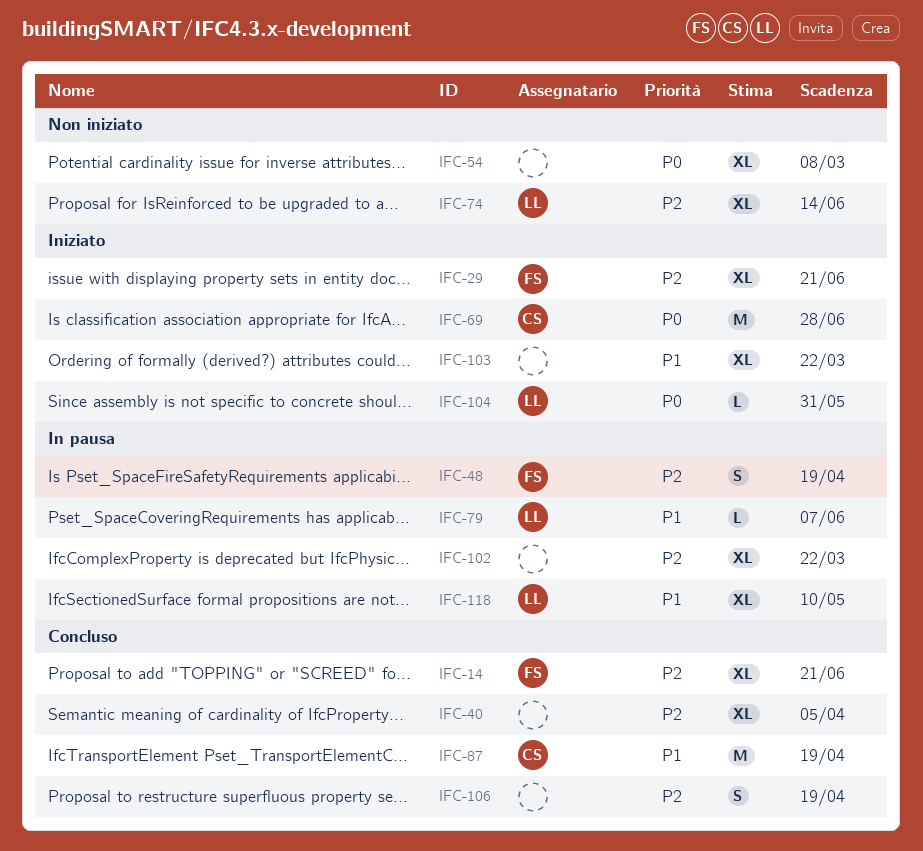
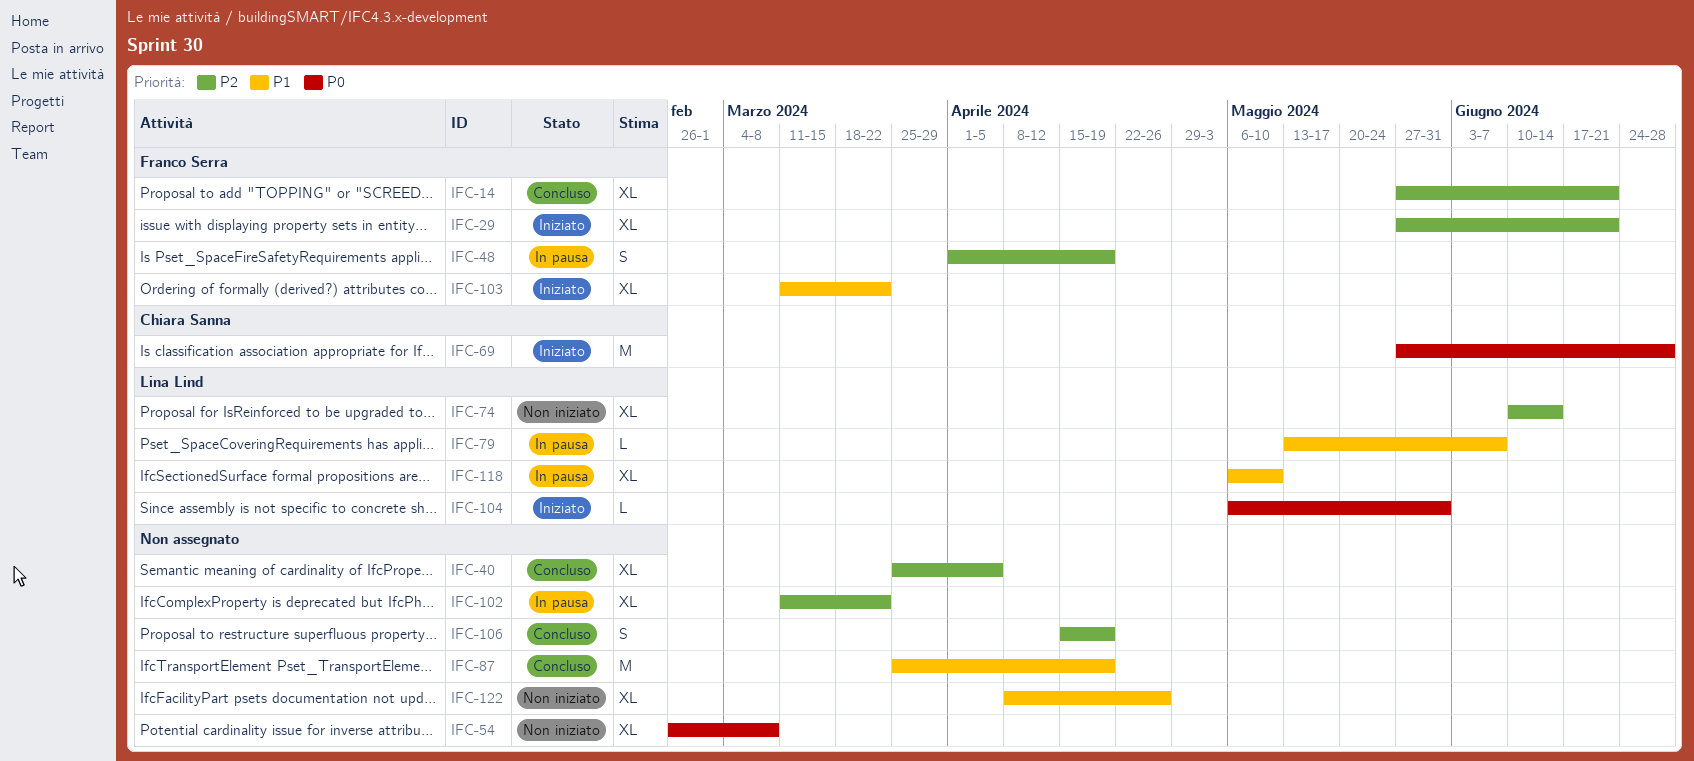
IFC-87, owner: Chiara Sanna -> none
IFC-103, owner: none -> Franco Serra
IFC-122: none -> present

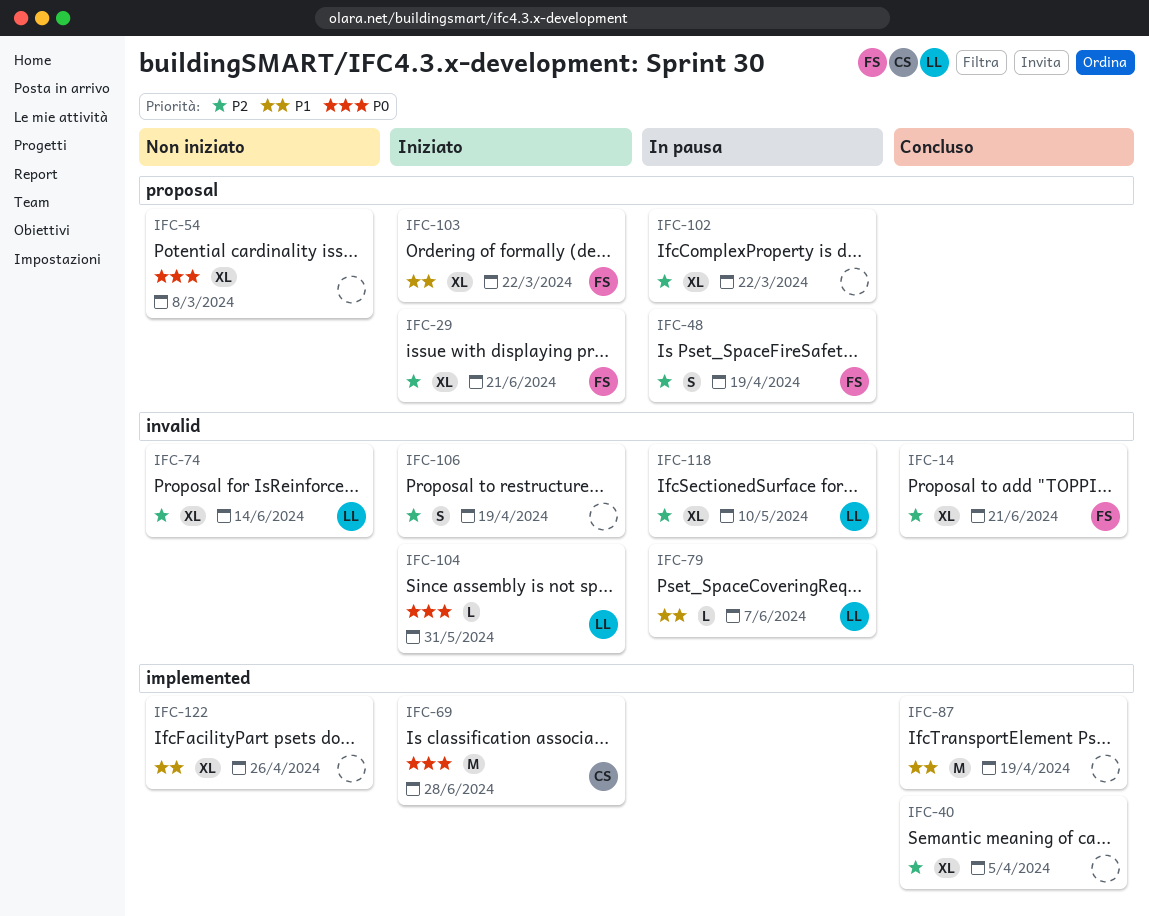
IFC-106, status: Concluso -> Iniziato
IFC-118, priority: P1 -> P2

